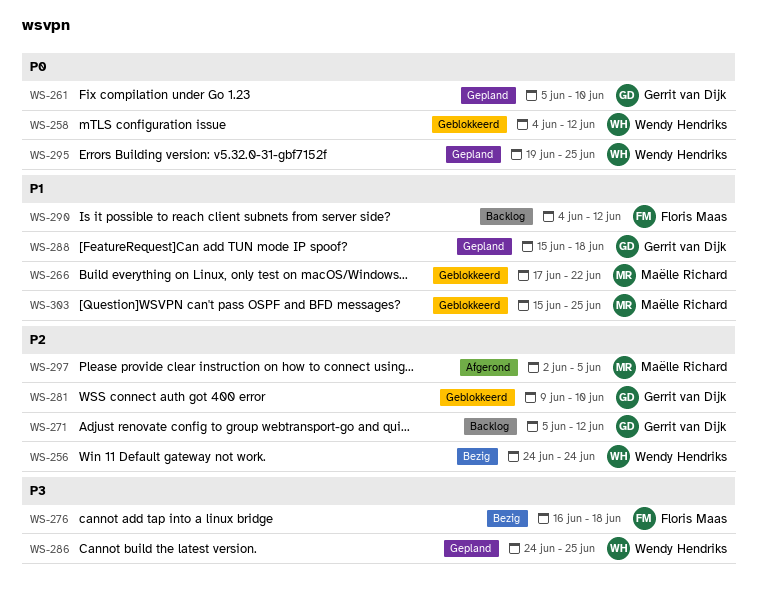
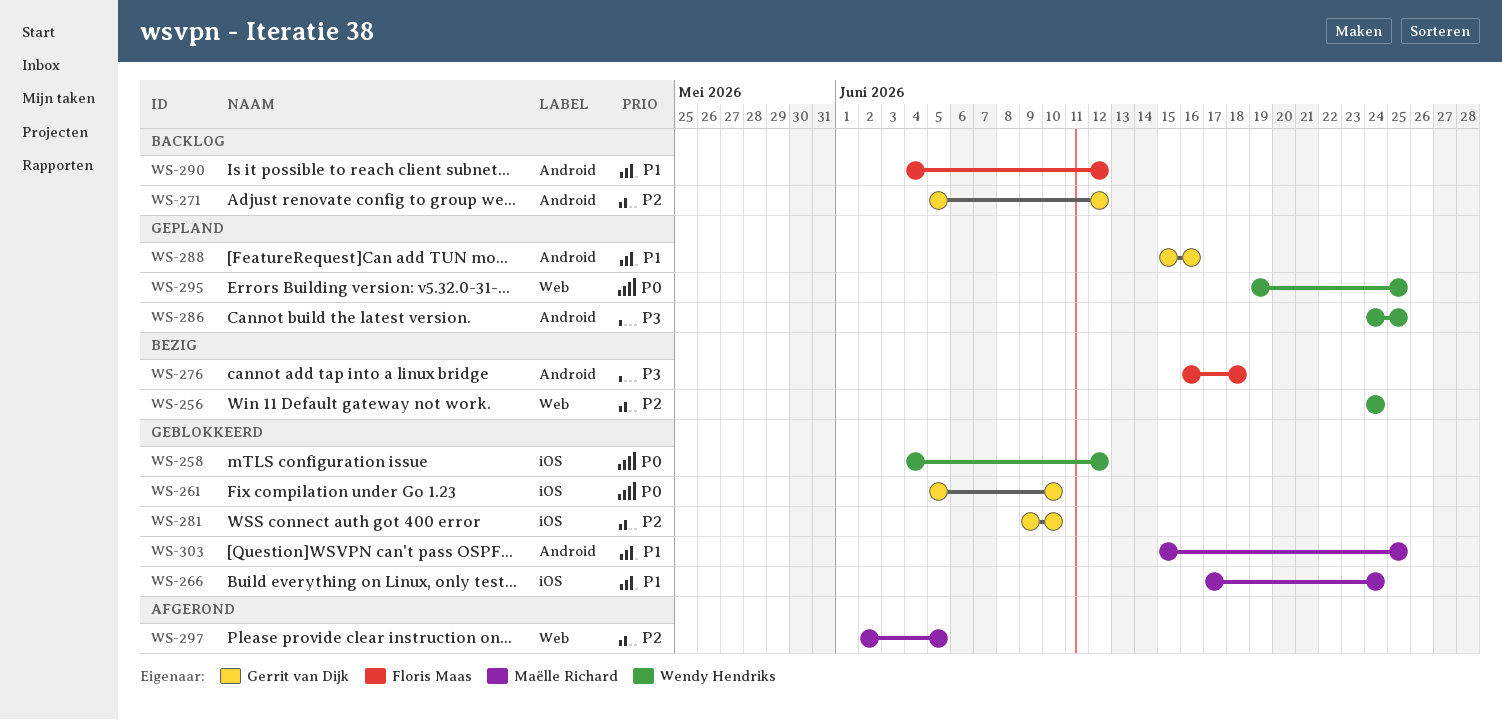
WS-261, status: Gepland -> Geblokkeerd
WS-266, due: Jun 22 -> Jun 24
WS-288, due: Jun 18 -> Jun 16

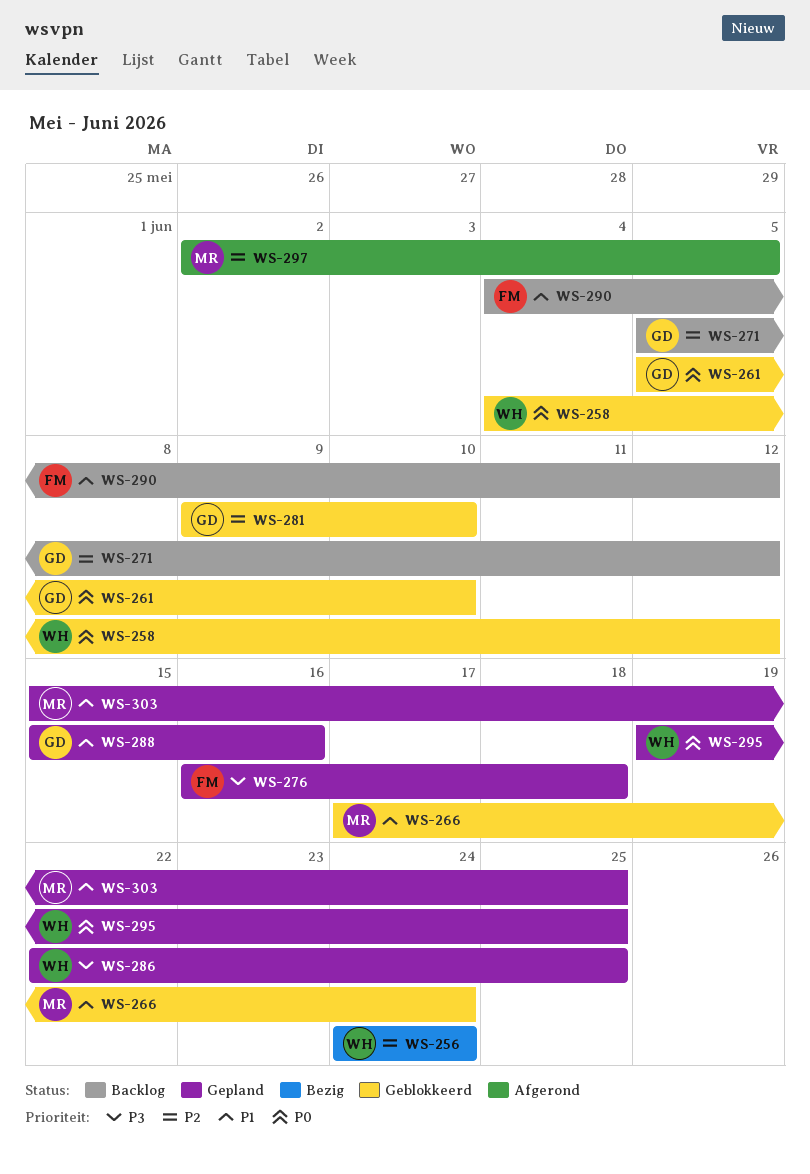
WS-276, status: Bezig -> Gepland
WS-286, start: Jun 24 -> Jun 22
WS-303, status: Geblokkeerd -> Gepland

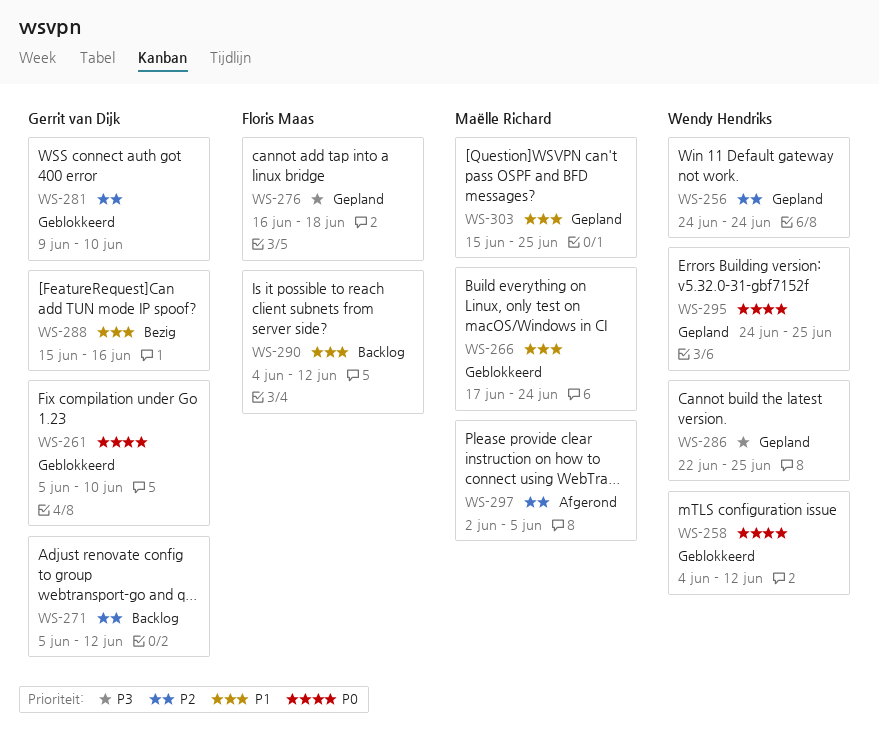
WS-256, status: Bezig -> Gepland
WS-288, status: Gepland -> Bezig
WS-295, start: Jun 19 -> Jun 24

